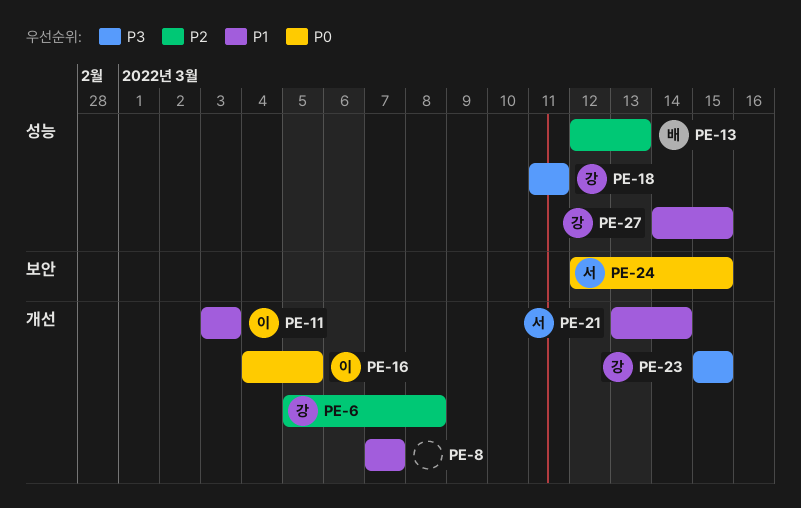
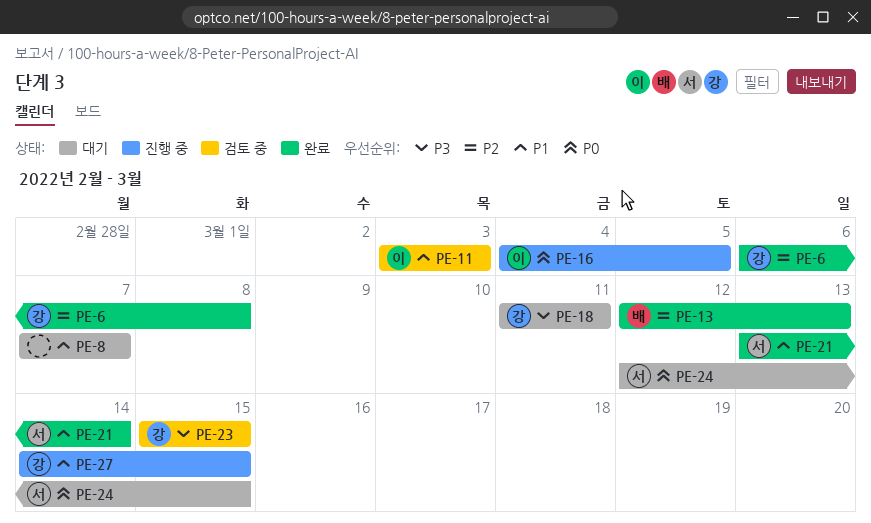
PE-6, start: Mar 5 -> Mar 6

